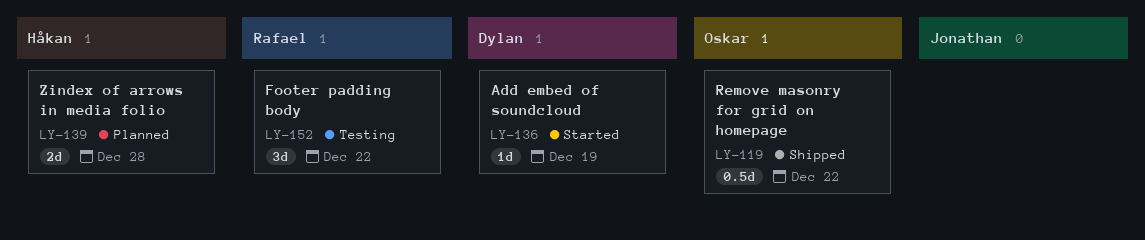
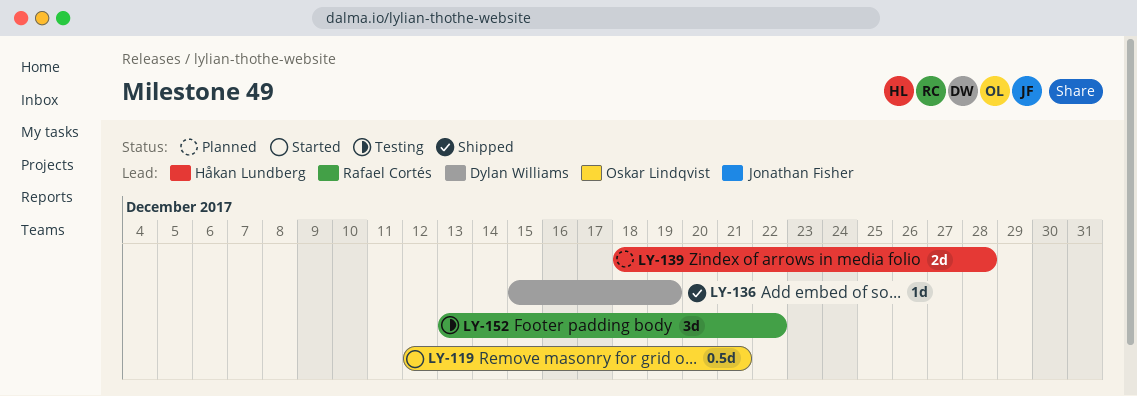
LY-119, status: Shipped -> Started
LY-119, due: Dec 22 -> Dec 21
LY-136, status: Started -> Shipped

